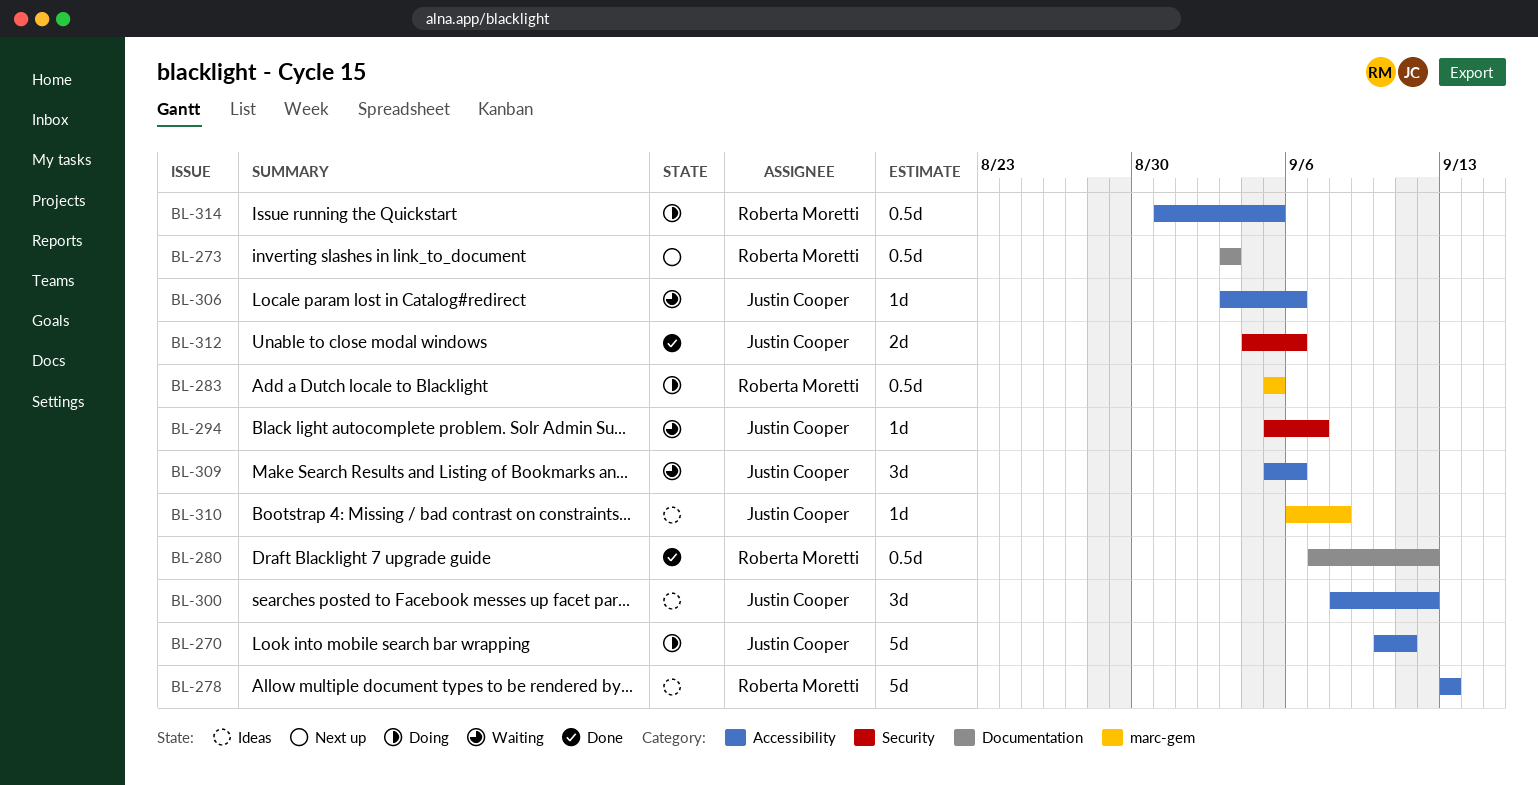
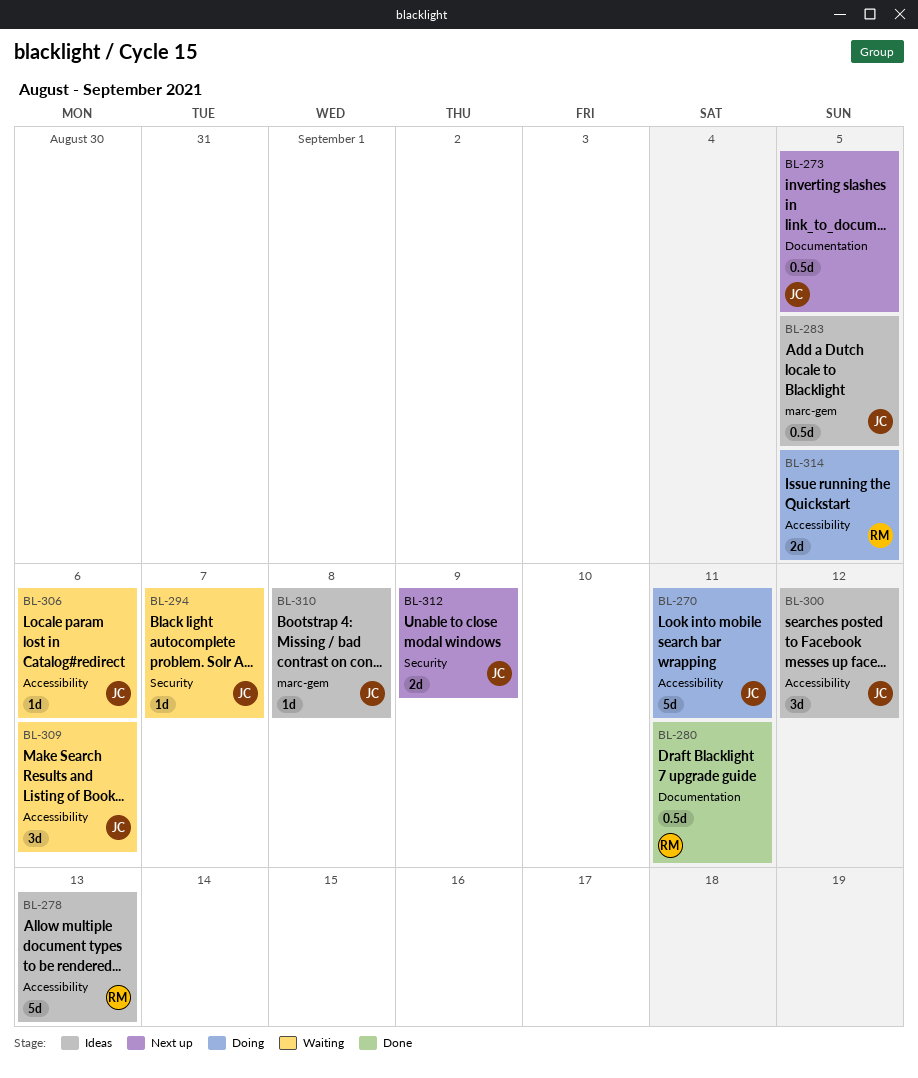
BL-273, owner: Roberta Moretti -> Justin Cooper
BL-273, due: Sep 3 -> Sep 5
BL-280, due: Sep 12 -> Sep 11
BL-283, status: Doing -> Ideas
BL-283, owner: Roberta Moretti -> Justin Cooper
BL-312, status: Done -> Next up
BL-312, due: Sep 6 -> Sep 9
BL-314, estimate: 0.5d -> 2d

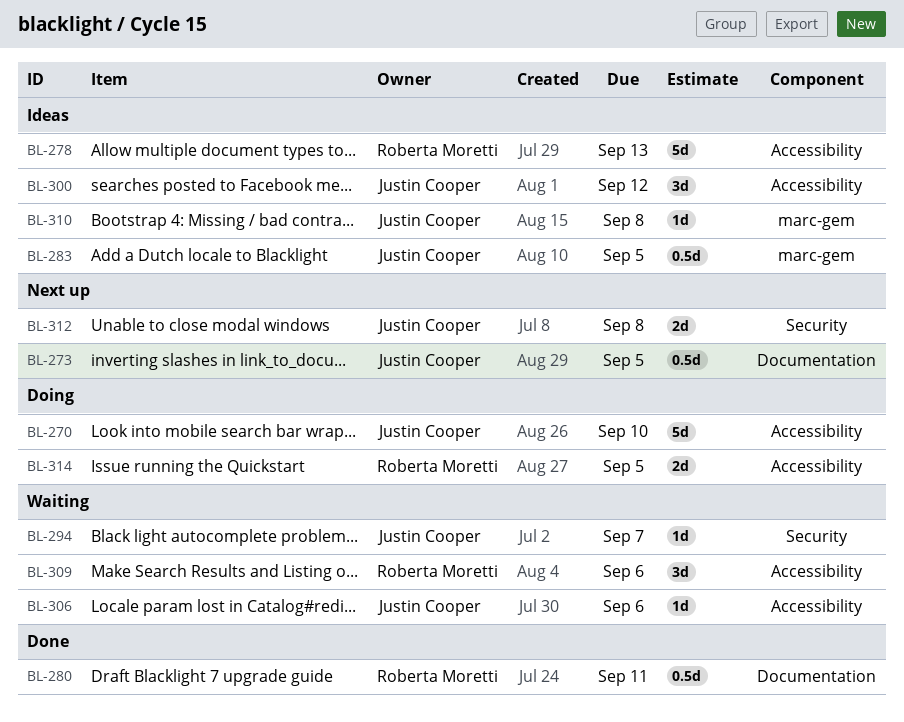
BL-270, due: Sep 11 -> Sep 10
BL-309, owner: Justin Cooper -> Roberta Moretti
BL-312, due: Sep 9 -> Sep 8

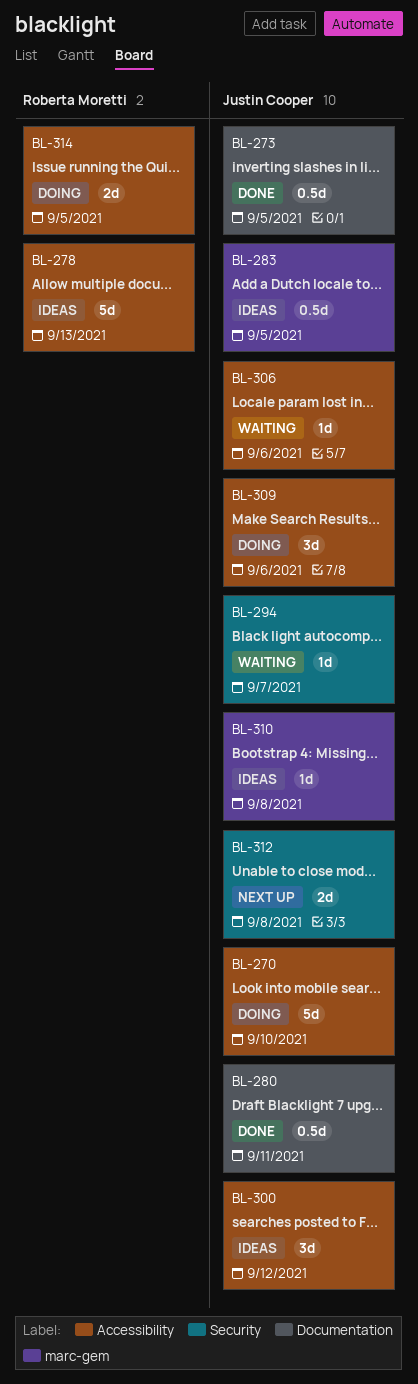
BL-273, status: Next up -> Done
BL-280, owner: Roberta Moretti -> Justin Cooper
BL-309, status: Waiting -> Doing
BL-309, owner: Roberta Moretti -> Justin Cooper

